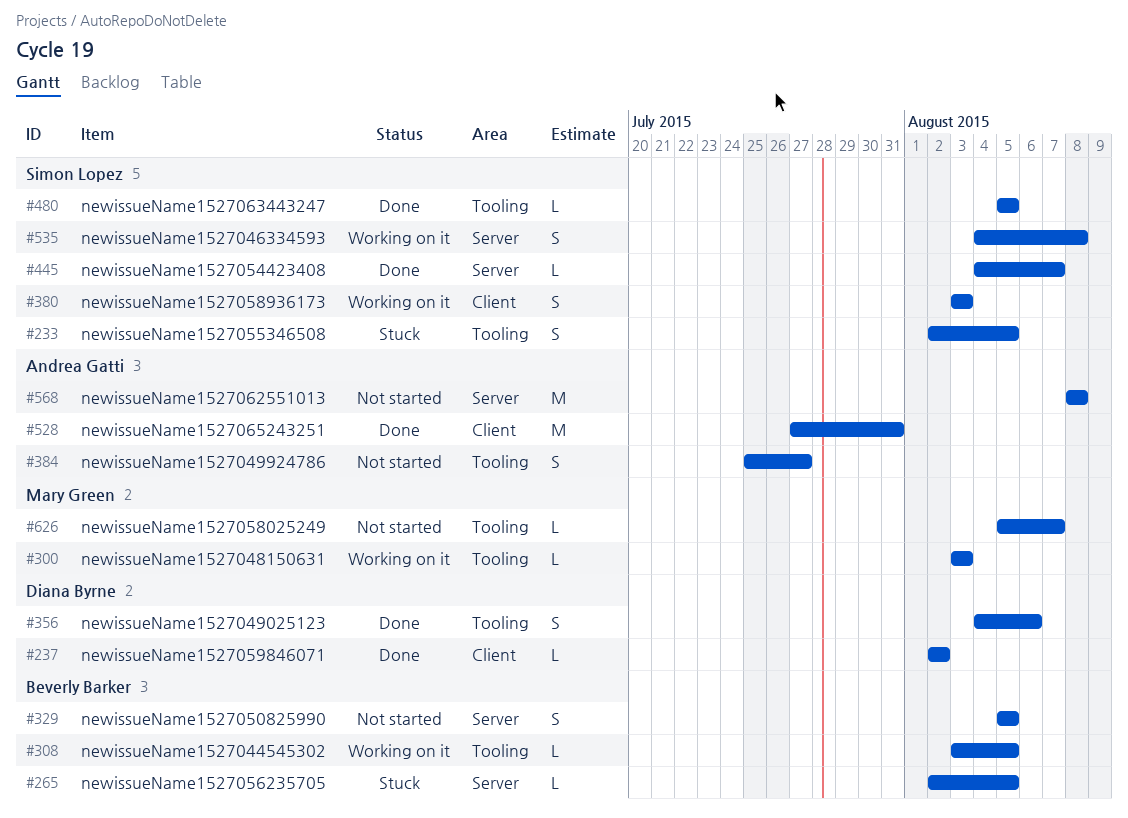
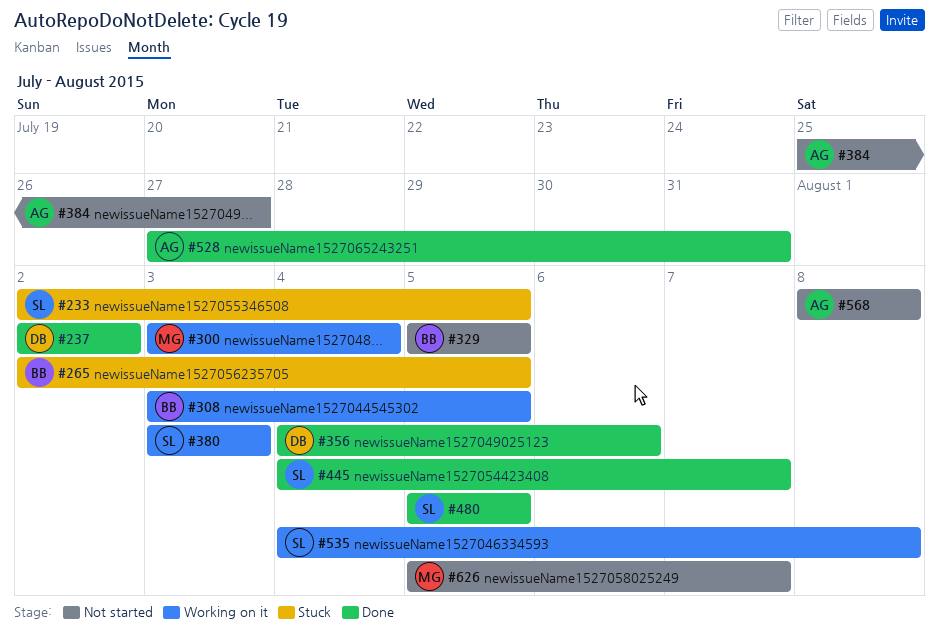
#300, due: Aug 3 -> Aug 4

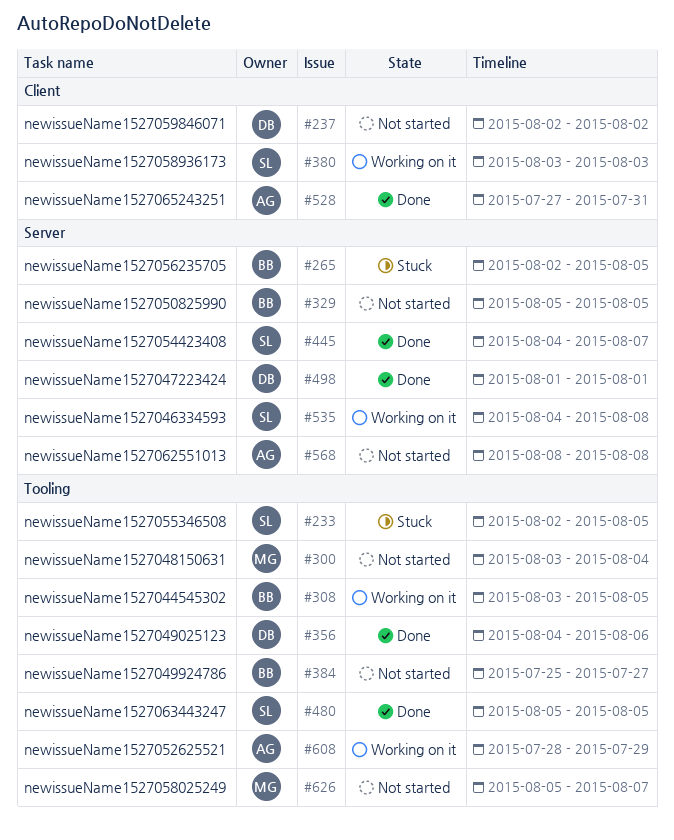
#237, status: Done -> Not started
#300, status: Working on it -> Not started
#384, owner: AG -> BB
#498: none -> present
#608: none -> present

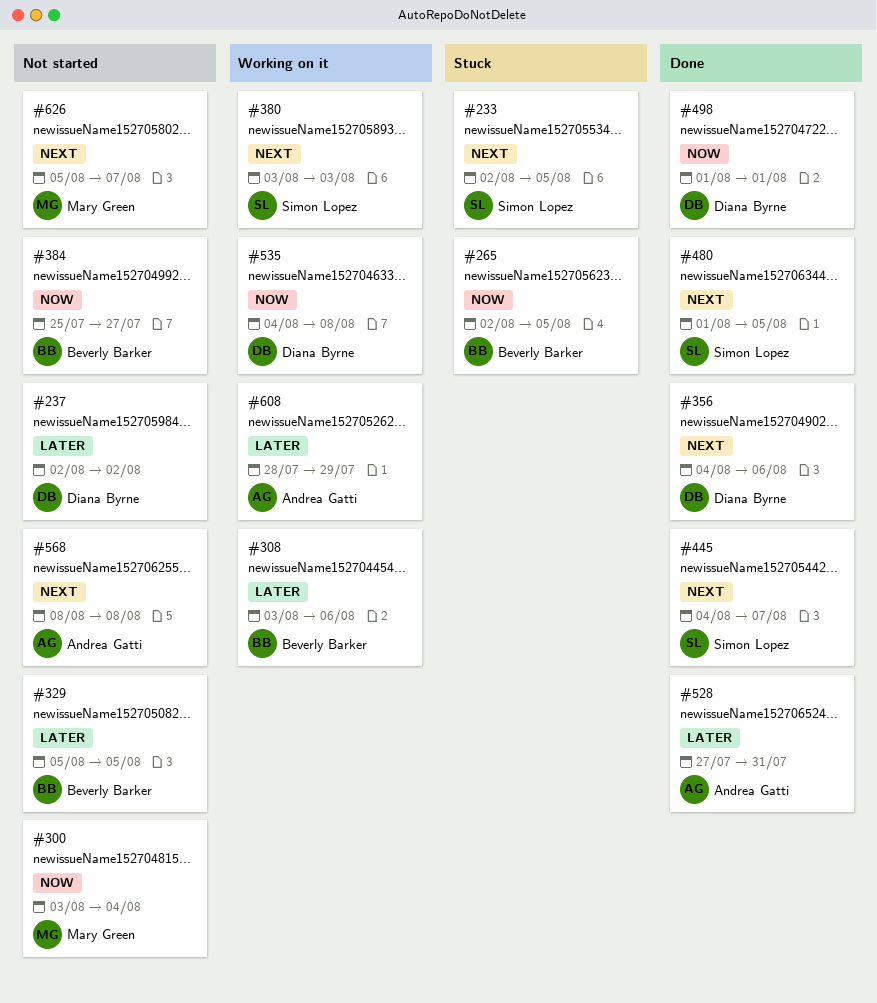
#308, due: Aug 5 -> Aug 6
#480, start: Aug 5 -> Aug 1
#535, owner: Simon Lopez -> Diana Byrne

